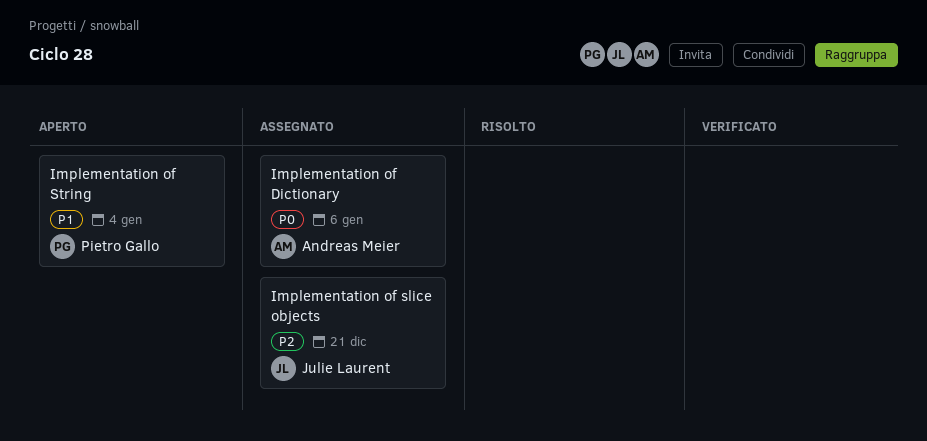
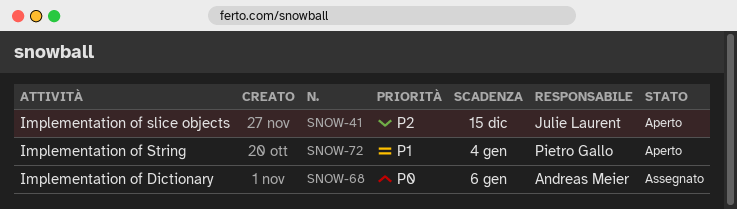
Implementation of slice objects, status: Assegnato -> Aperto
Implementation of slice objects, due: Dec 21 -> Dec 15

